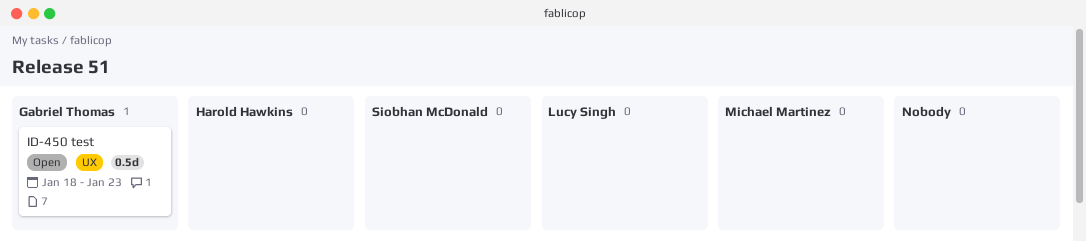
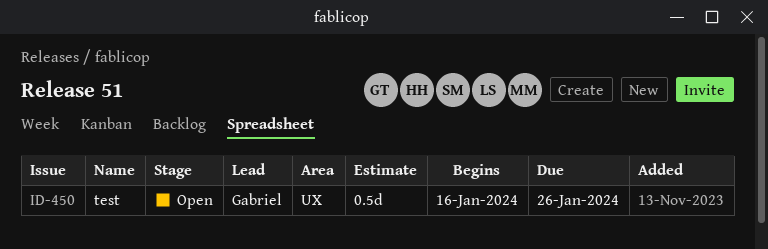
ID-450, start: Jan 18 -> Jan 16
ID-450, due: Jan 23 -> Jan 26

